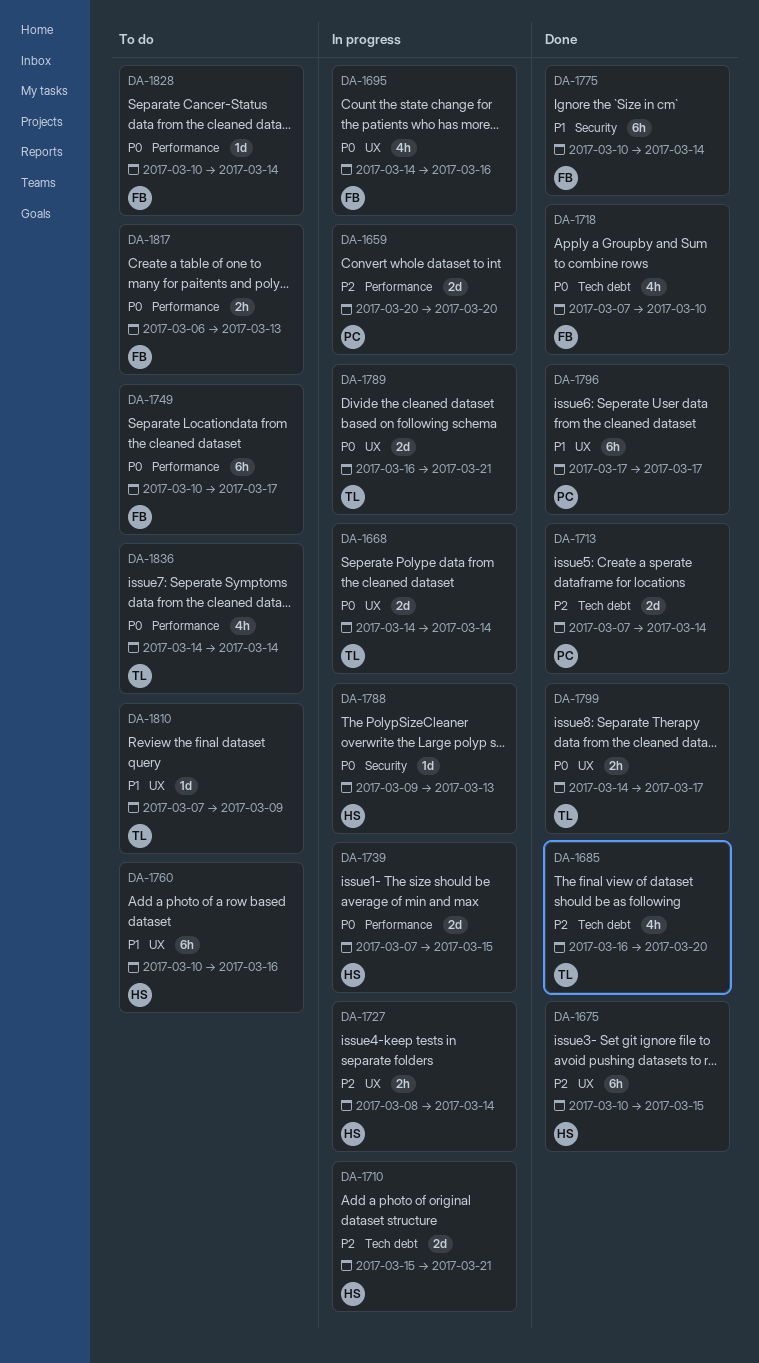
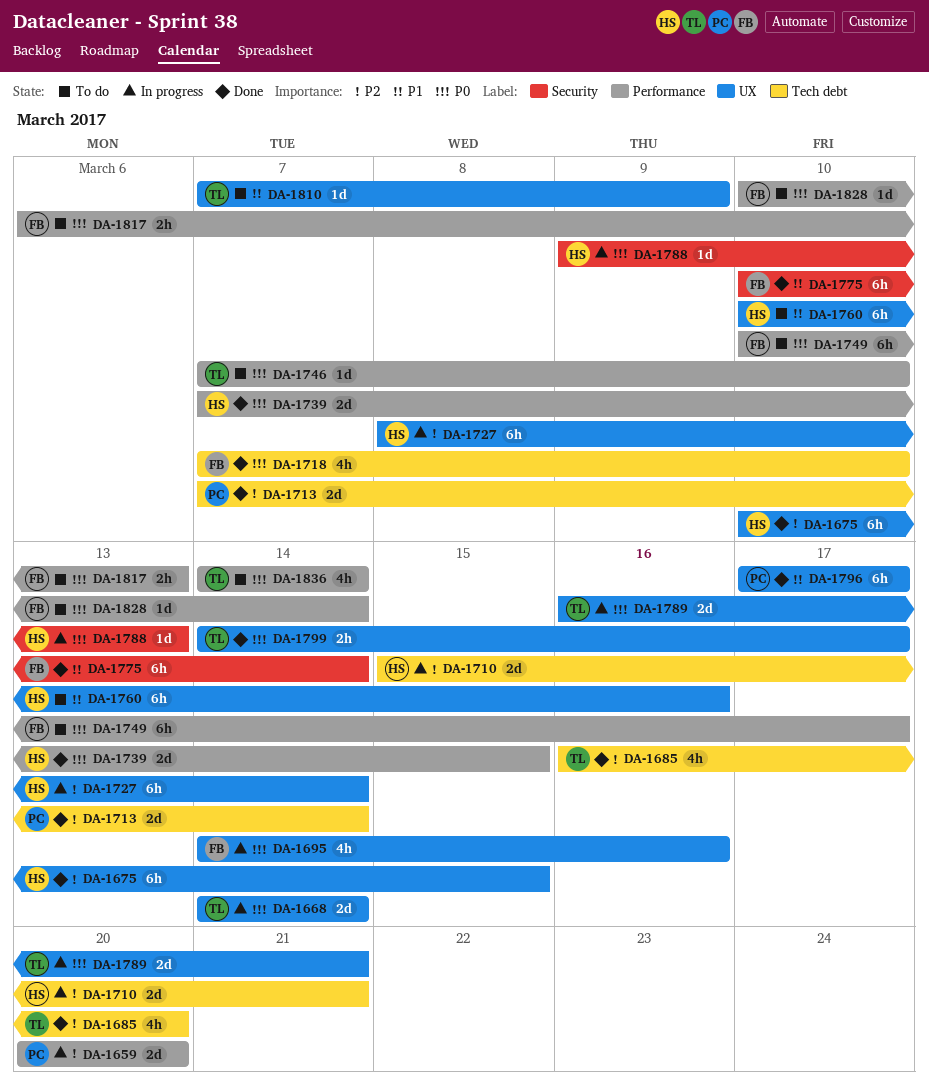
DA-1727, estimate: 2h -> 6h
DA-1739, status: In progress -> Done
DA-1746: none -> present

